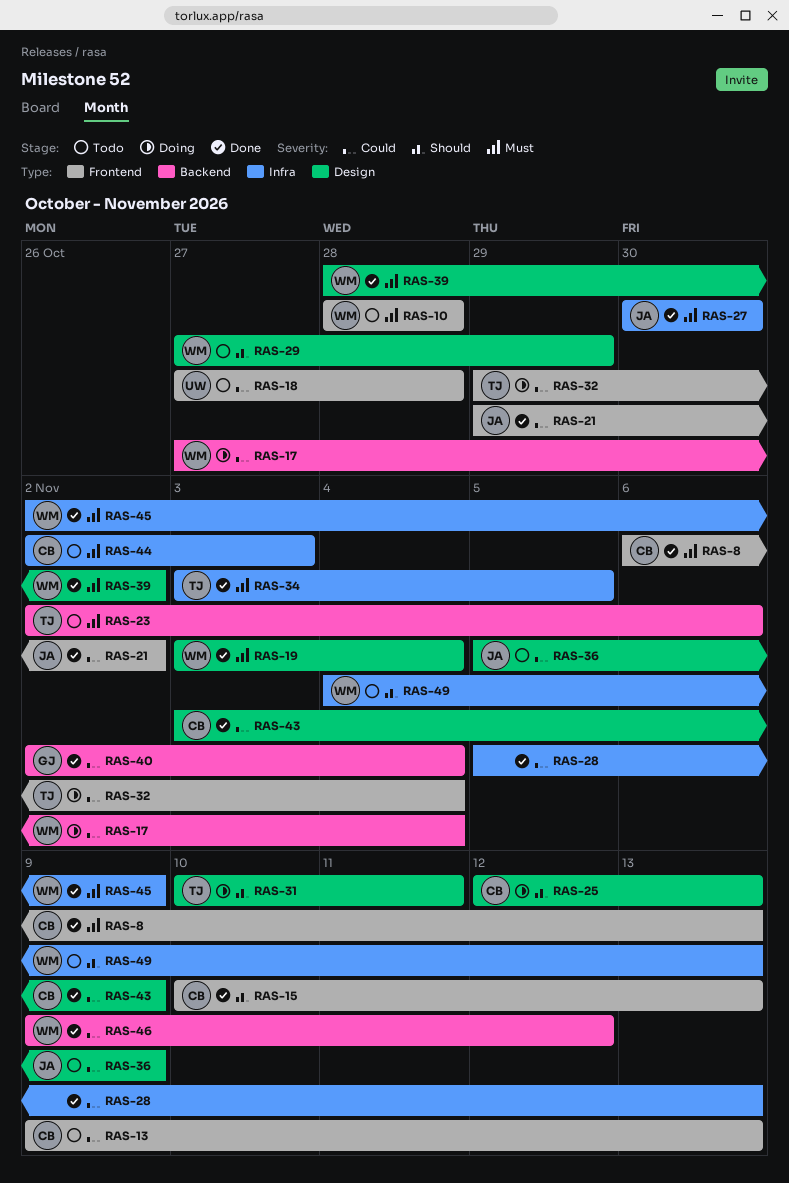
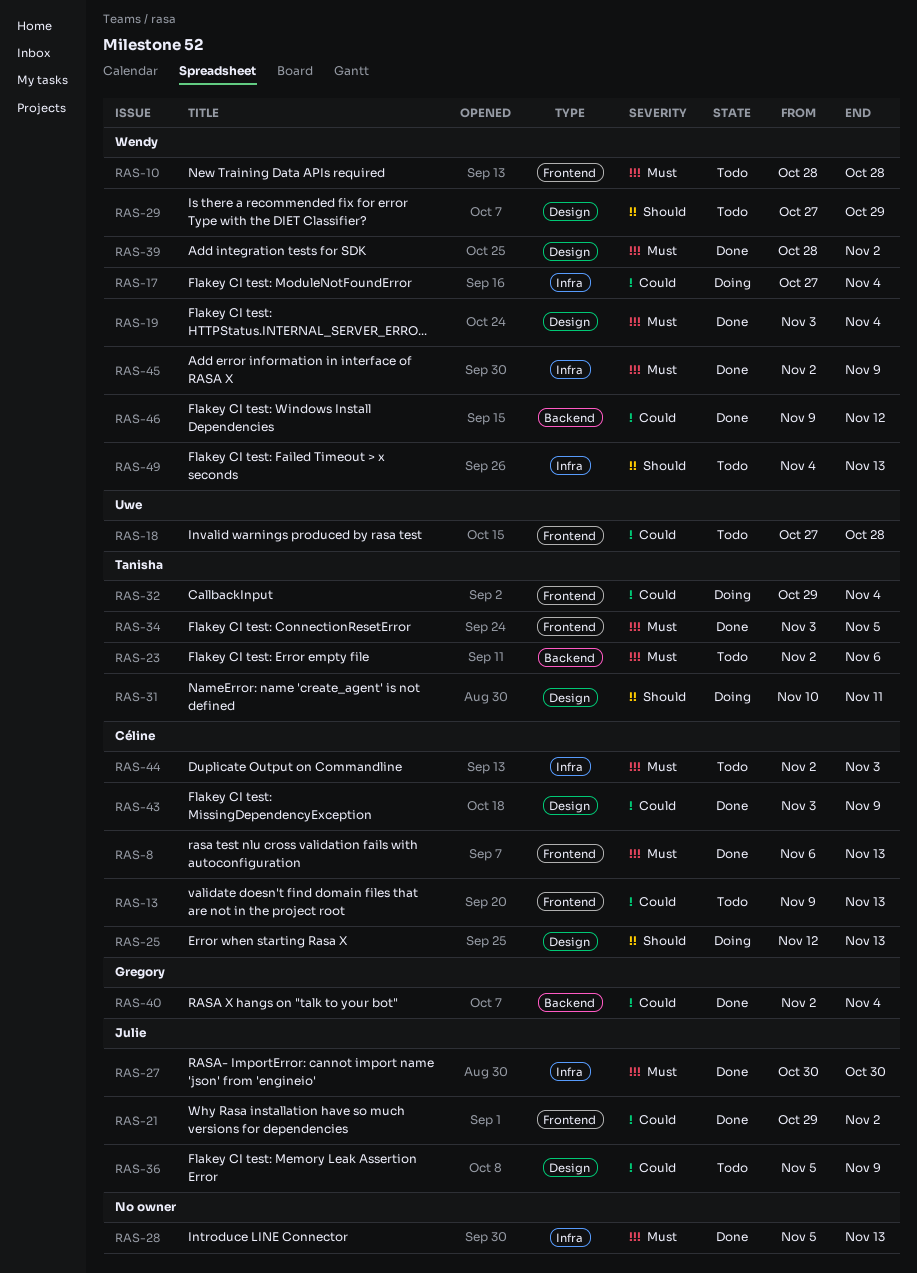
RAS-15: present -> none
RAS-17, label: Backend -> Infra
RAS-28, priority: Could -> Must
RAS-34, label: Infra -> Frontend

